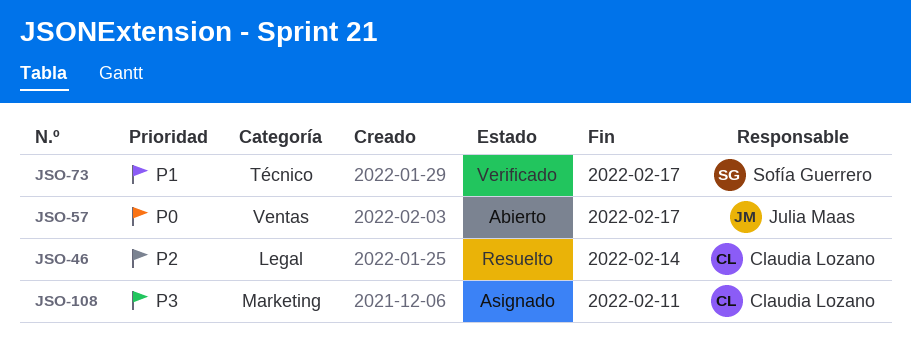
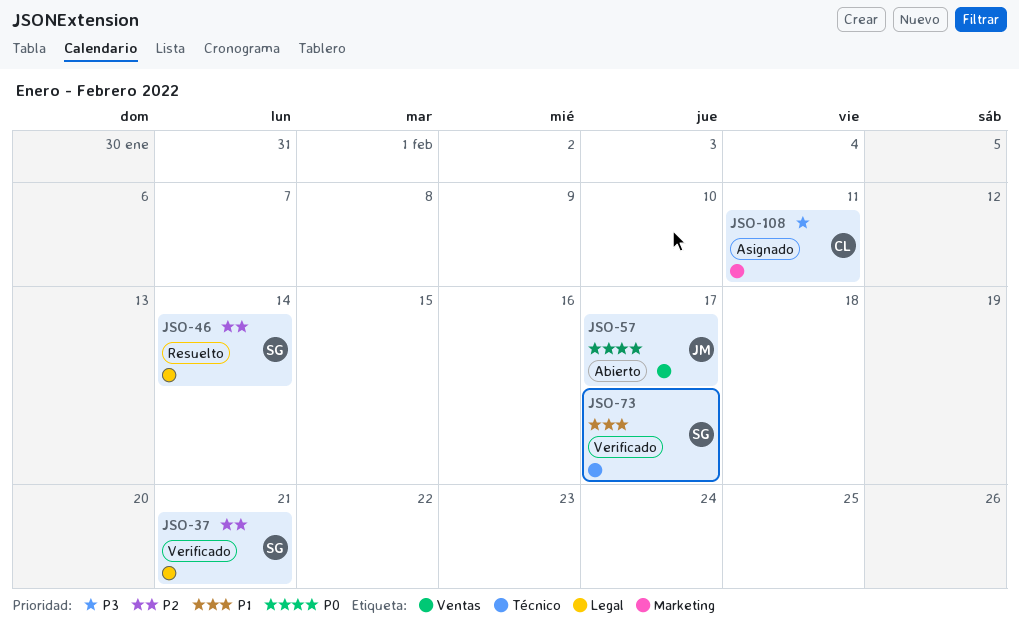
JSO-37: none -> present
JSO-46, owner: Claudia Lozano -> Sofía Guerrero

